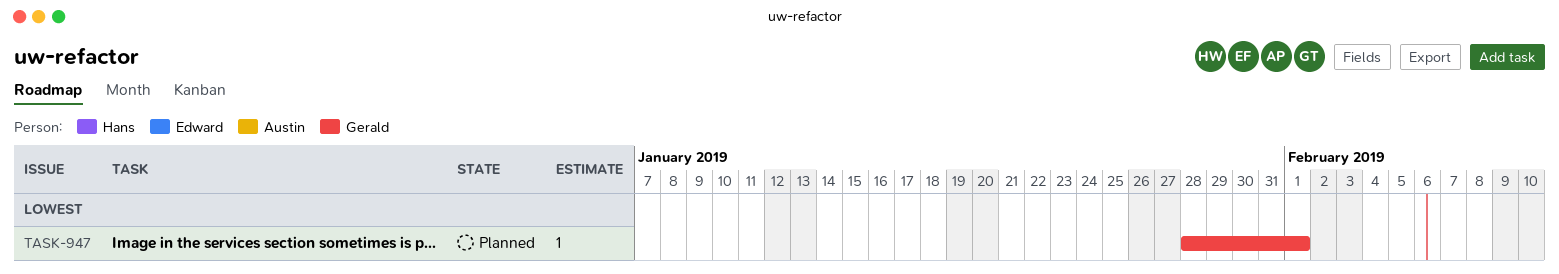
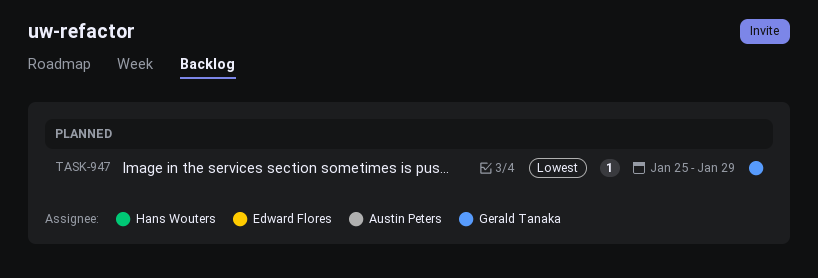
TASK-947, start: Jan 28 -> Jan 25
TASK-947, due: Feb 1 -> Jan 29

